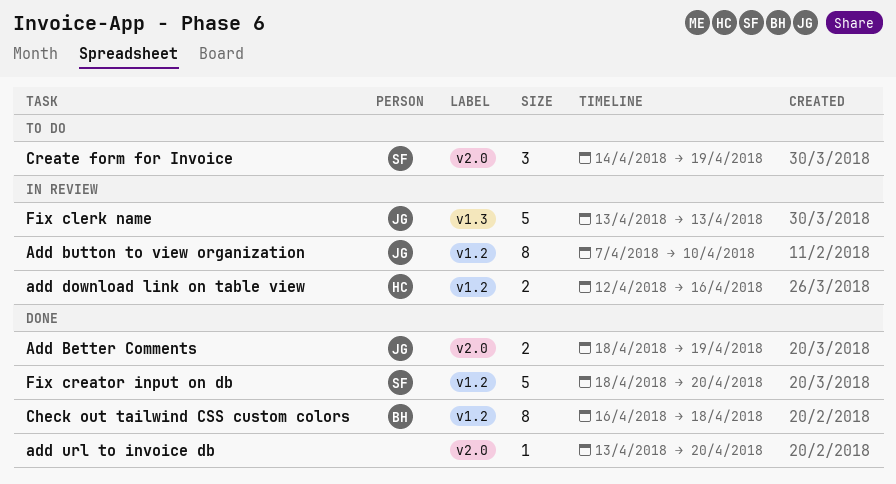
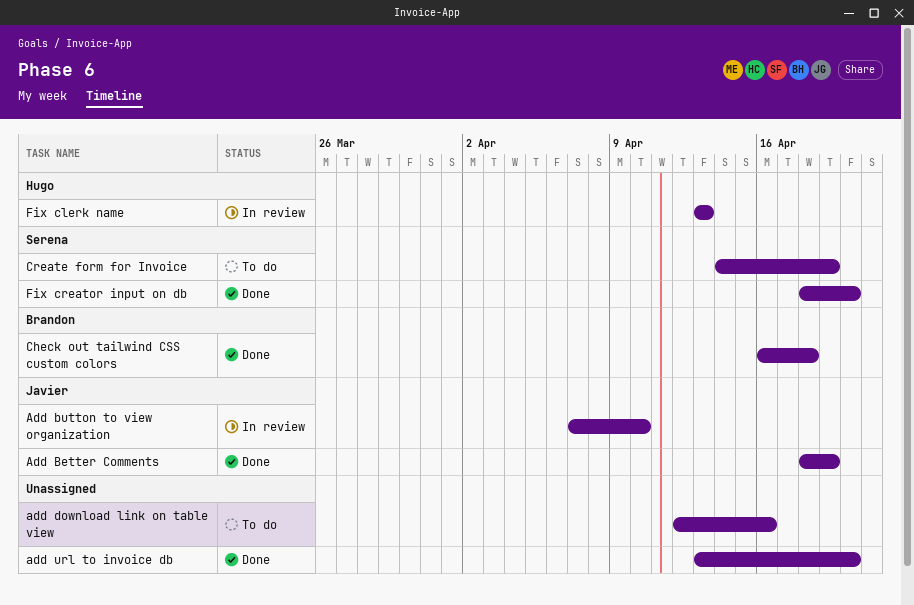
add download link on table view, status: In review -> To do
add download link on table view, owner: Hugo -> none
Fix clerk name, owner: Javier -> Hugo

